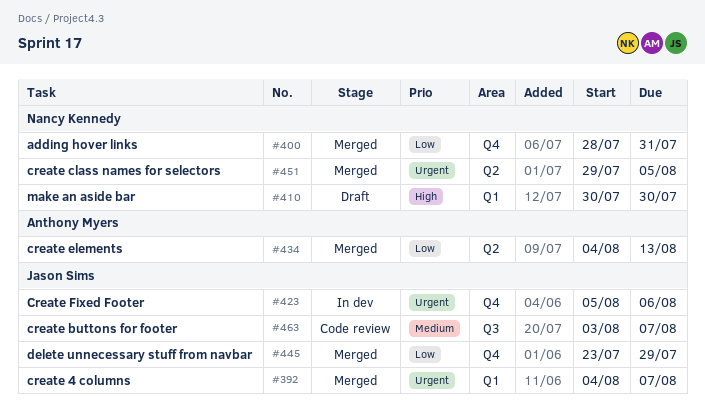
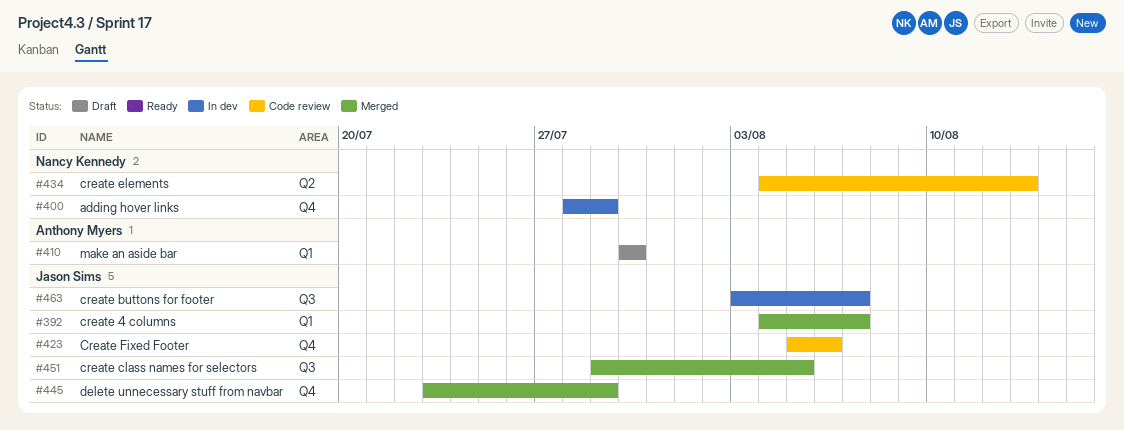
#400, status: Merged -> In dev
#400, due: Jul 31 -> Jul 29
#410, owner: Nancy Kennedy -> Anthony Myers
#423, status: In dev -> Code review
#434, status: Merged -> Code review
#434, owner: Anthony Myers -> Nancy Kennedy
#451, owner: Nancy Kennedy -> Jason Sims
#451, label: Q2 -> Q3
#463, status: Code review -> In dev

